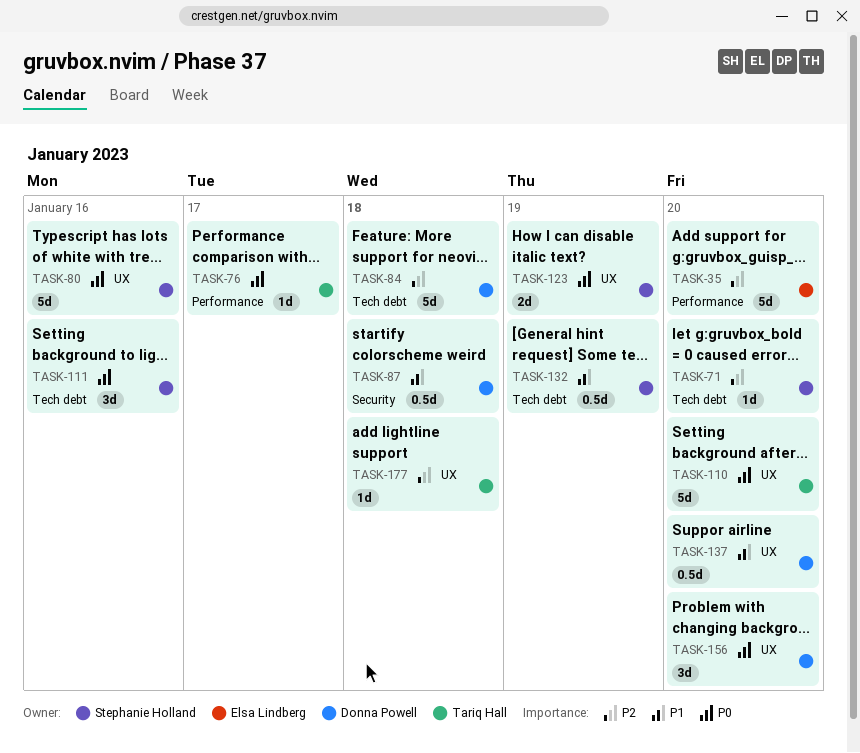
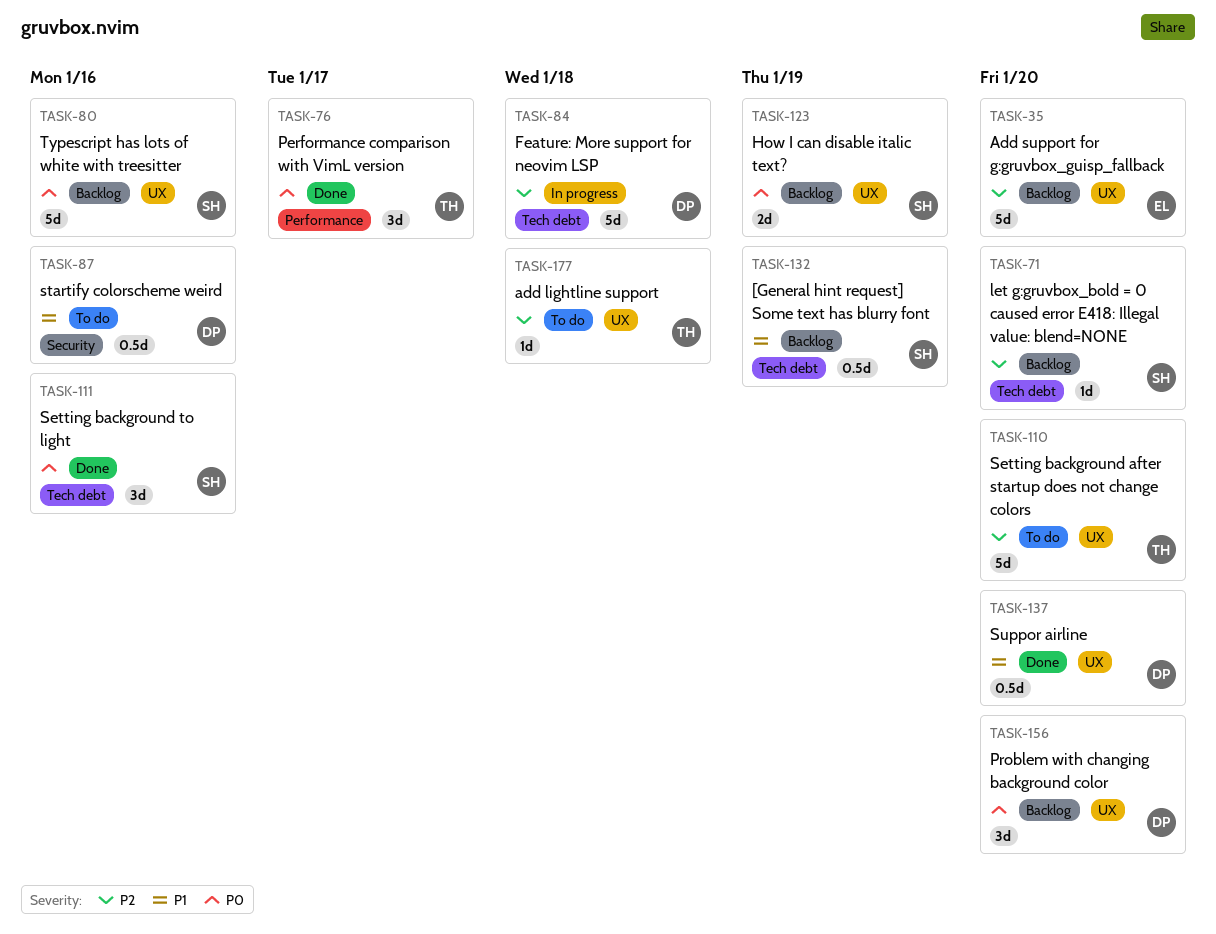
TASK-35, label: Performance -> UX
TASK-76, estimate: 1d -> 3d
TASK-87, due: Jan 18 -> Jan 16
TASK-110, priority: P0 -> P2

